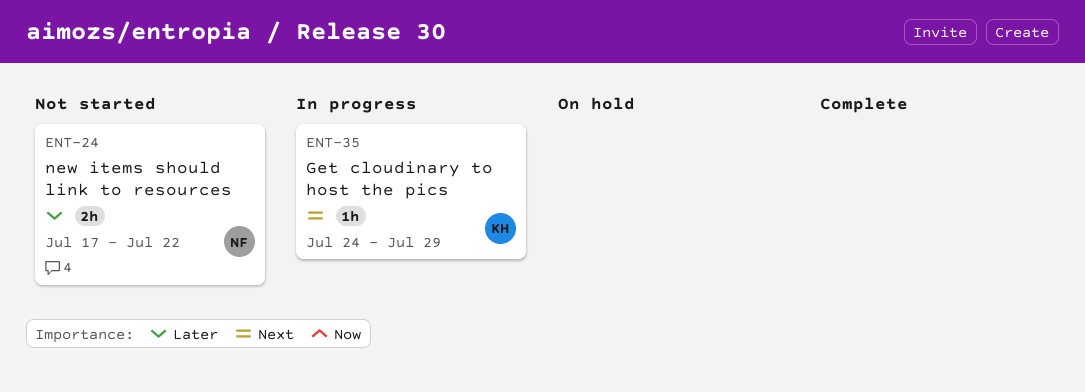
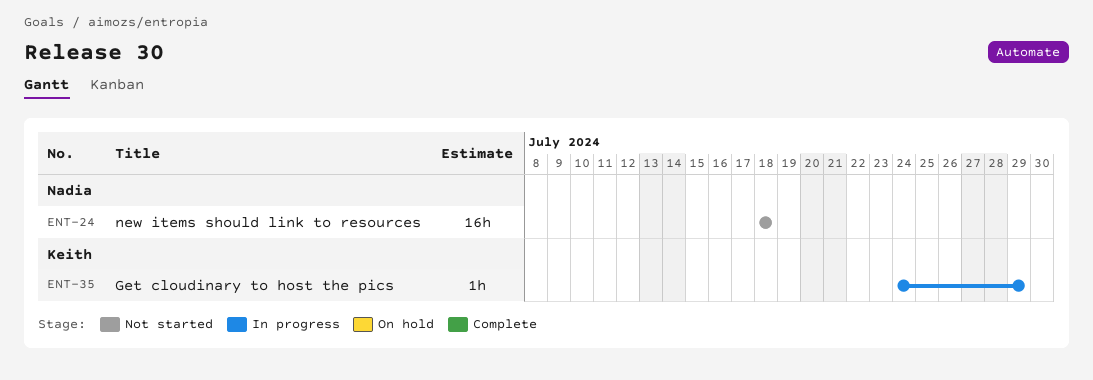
ENT-24, estimate: 2h -> 16h
ENT-24, start: Jul 17 -> Jul 18
ENT-24, due: Jul 22 -> Jul 18

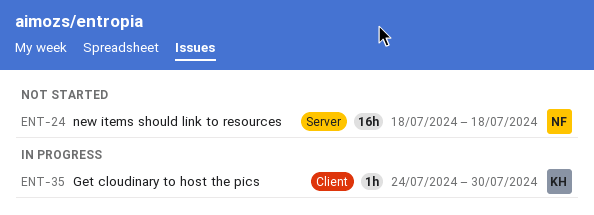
ENT-35, due: Jul 29 -> Jul 30

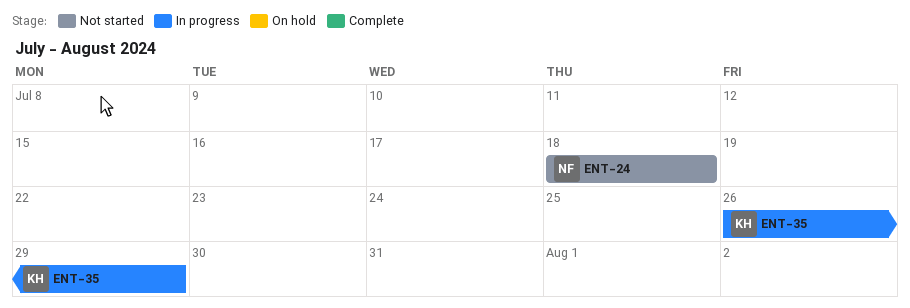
ENT-35, start: Jul 24 -> Jul 26
ENT-35, due: Jul 30 -> Jul 29

